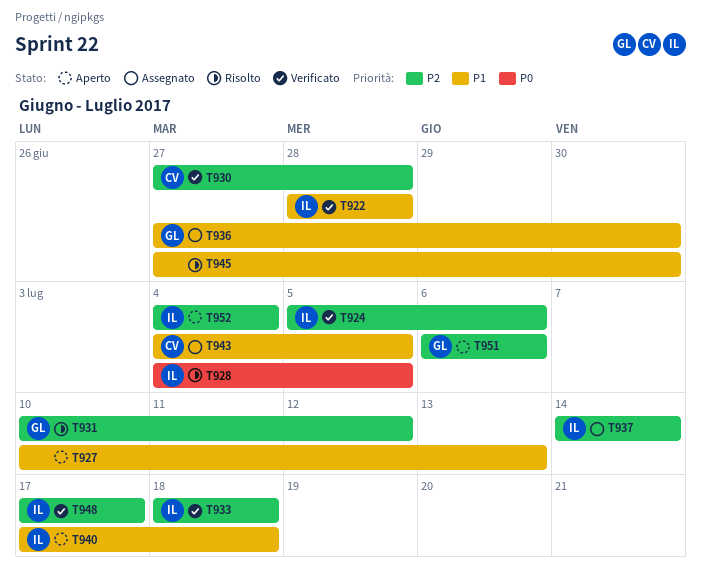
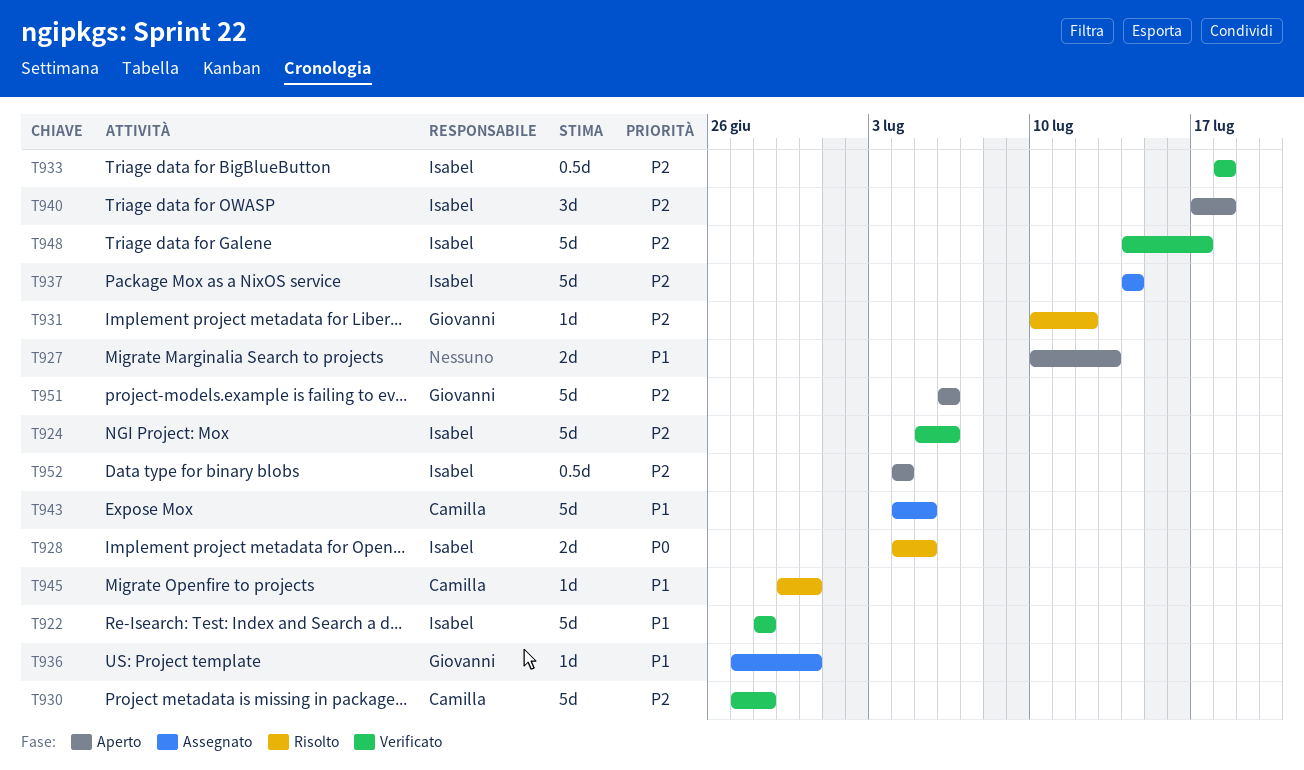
T940, priority: P1 -> P2
T945, owner: none -> Camilla
T945, start: Jun 27 -> Jun 29
T948, start: Jul 17 -> Jul 14

